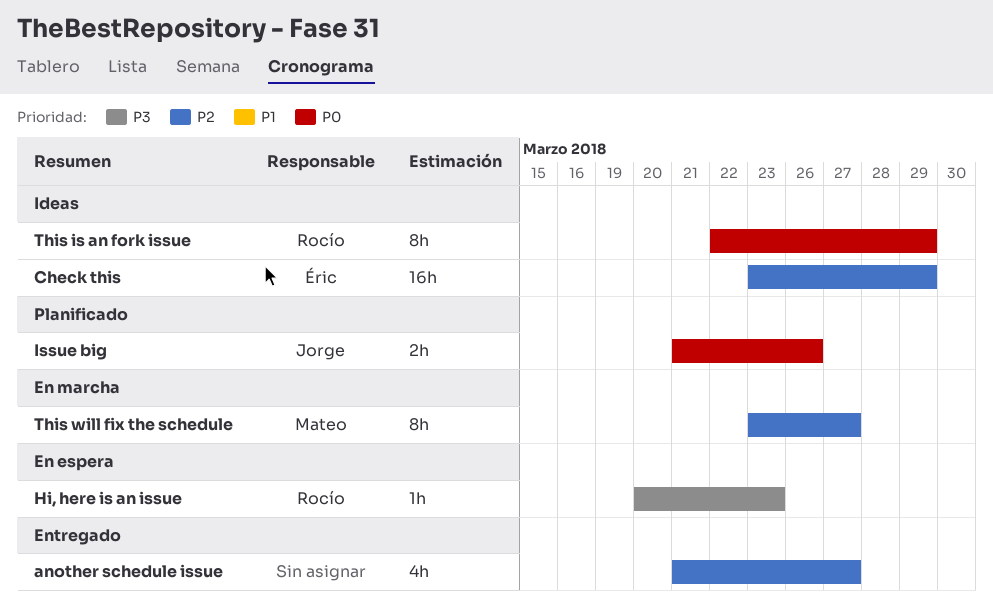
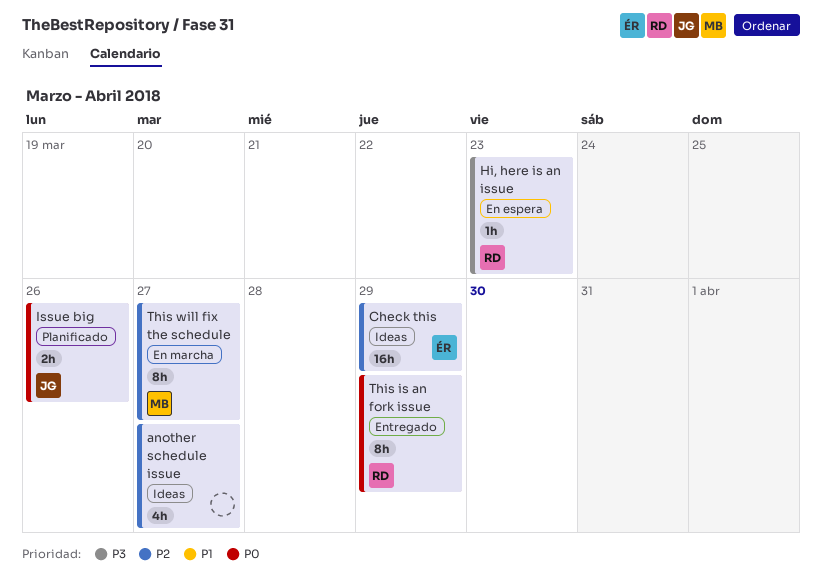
another schedule issue, status: Entregado -> Ideas
This is an fork issue, status: Ideas -> Entregado

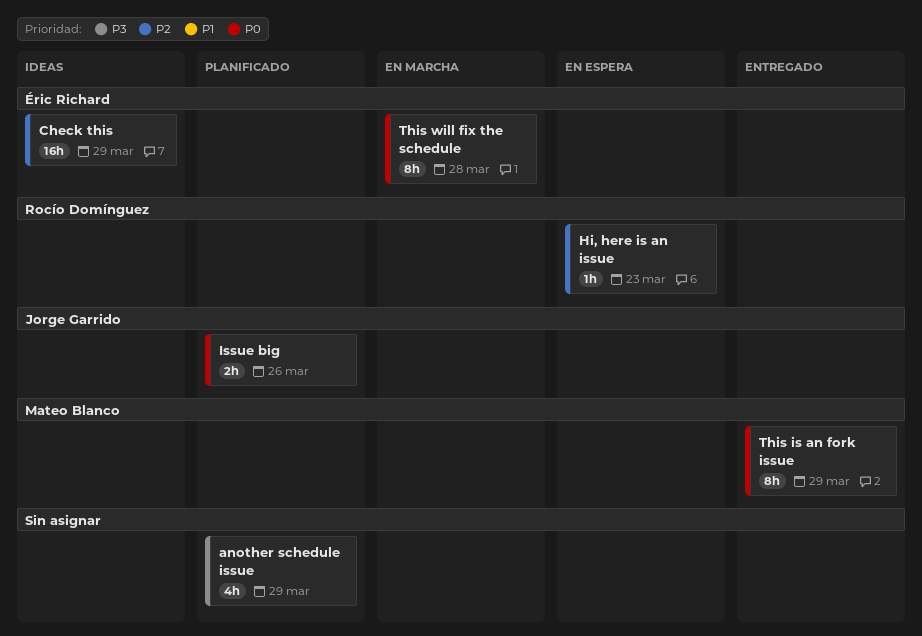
another schedule issue, status: Ideas -> Planificado
another schedule issue, priority: P2 -> P3
another schedule issue, due: Mar 27 -> Mar 29
Hi, here is an issue, priority: P3 -> P2
This is an fork issue, owner: Rocío Domínguez -> Mateo Blanco
This will fix the schedule, owner: Mateo Blanco -> Éric Richard
This will fix the schedule, priority: P2 -> P0
This will fix the schedule, due: Mar 27 -> Mar 28

